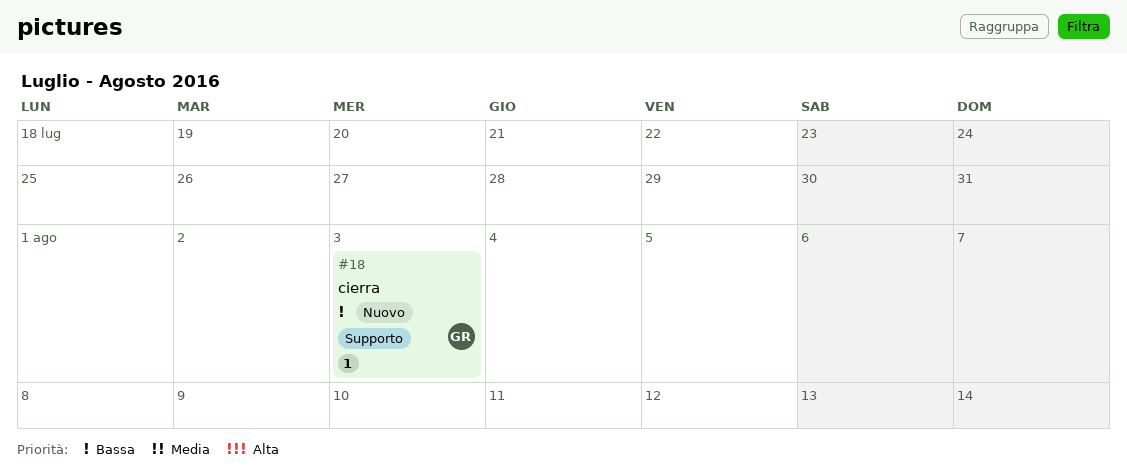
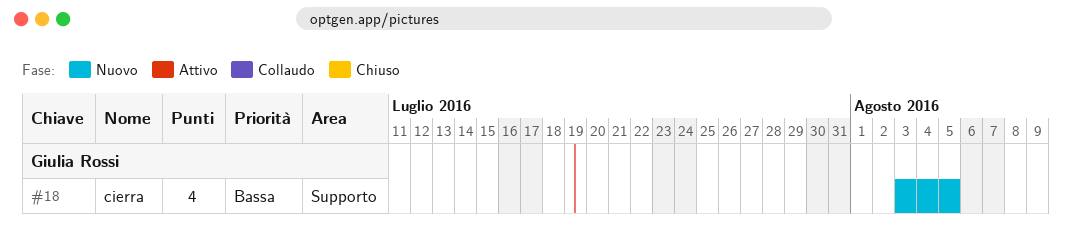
#18, estimate: 1 -> 4
#18, due: Aug 3 -> Aug 5

